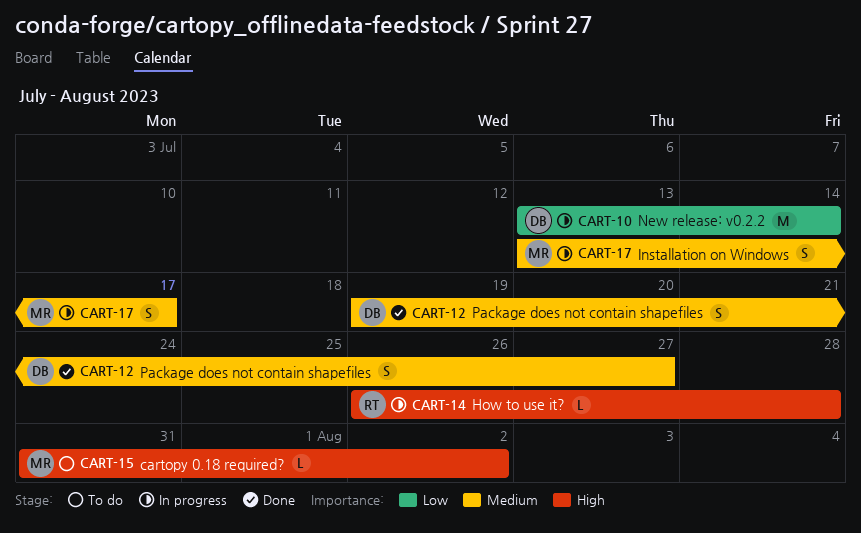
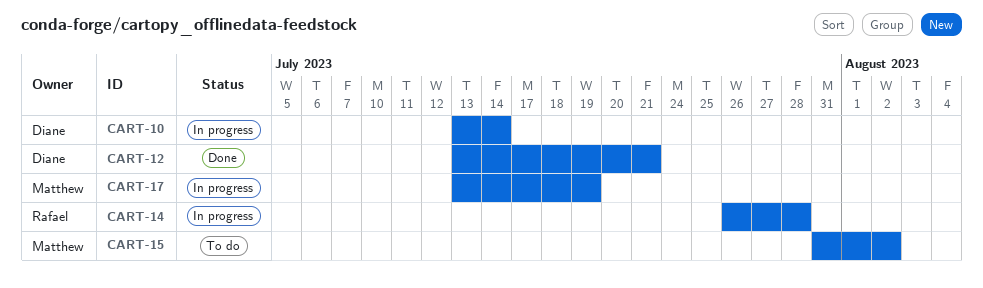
CART-12, start: Jul 19 -> Jul 13
CART-12, due: Jul 27 -> Jul 21
CART-17, due: Jul 17 -> Jul 19

